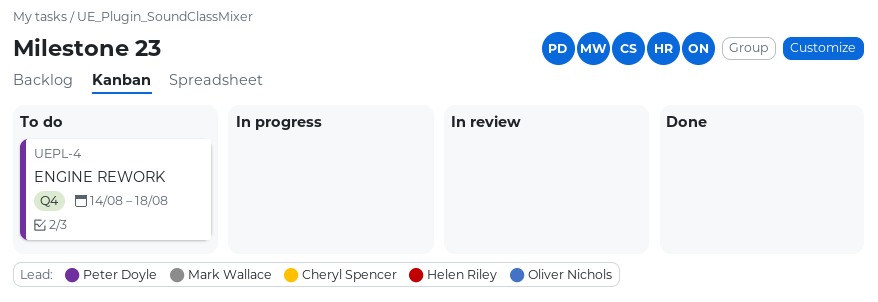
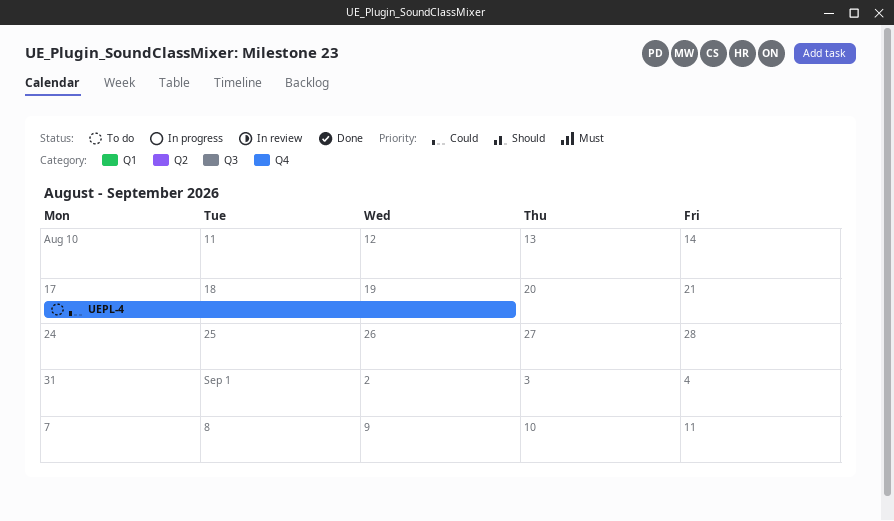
UEPL-4, start: Aug 14 -> Aug 17
UEPL-4, due: Aug 18 -> Aug 19

